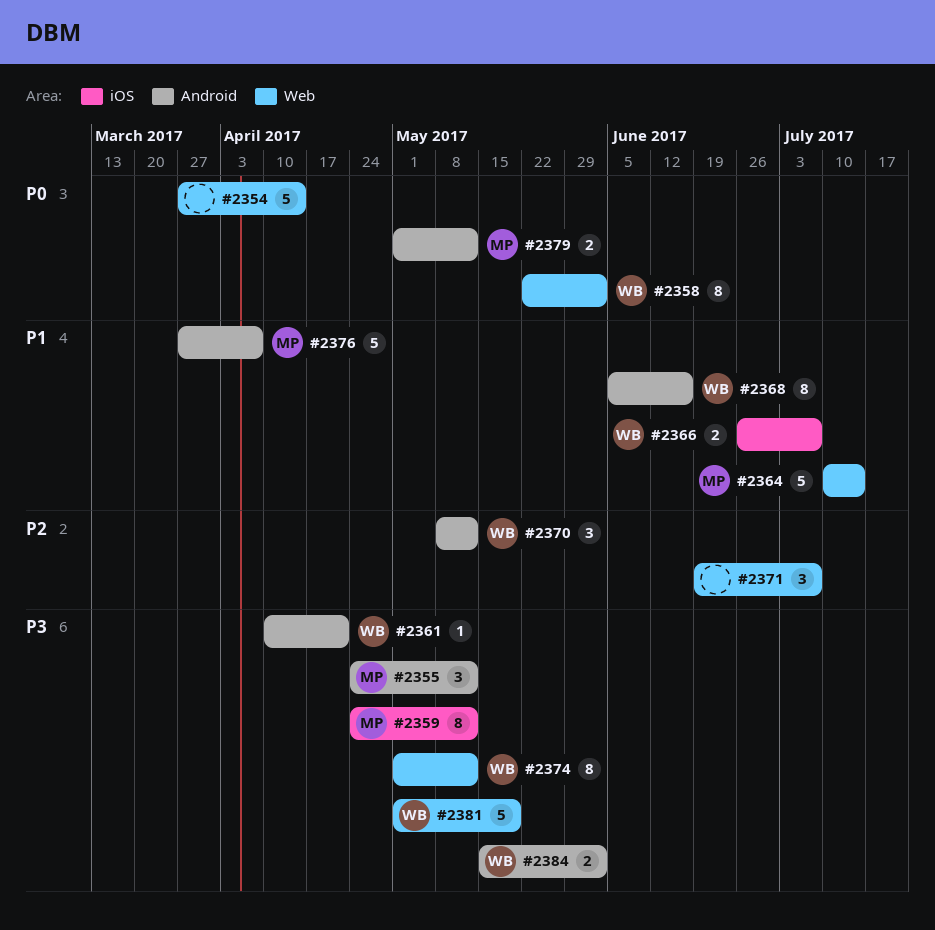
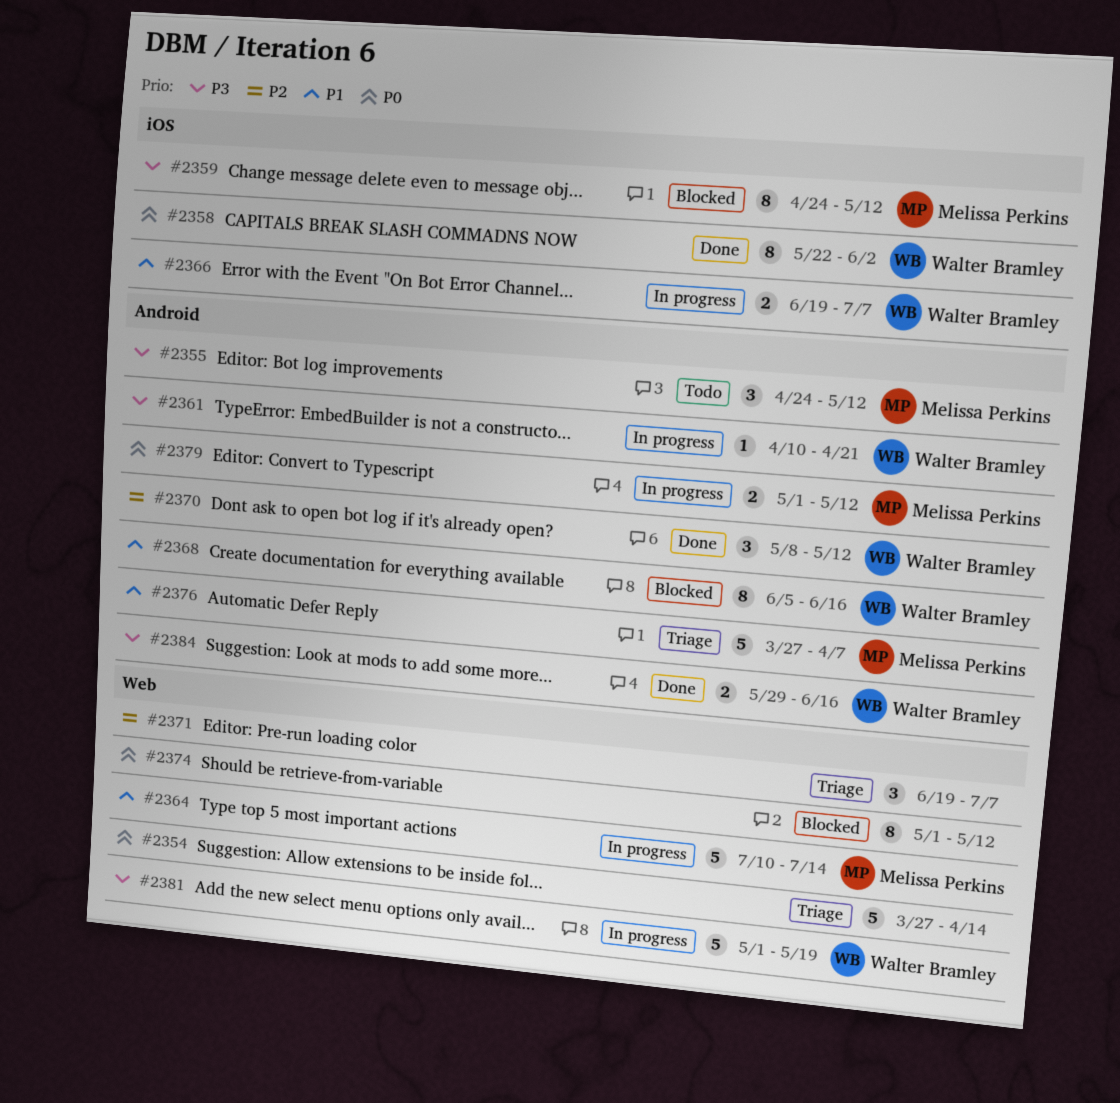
#2358, label: Web -> iOS
#2366, start: Jun 26 -> Jun 19
#2374, owner: Walter Bramley -> none
#2374, priority: P3 -> P0
#2384, start: May 15 -> May 29
#2384, due: Jun 2 -> Jun 16

